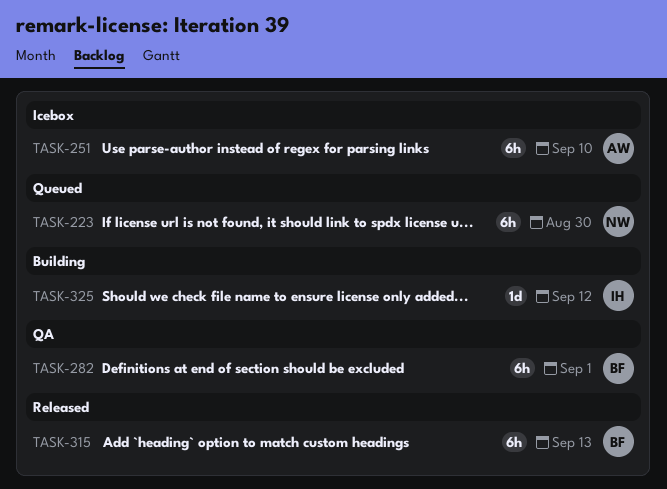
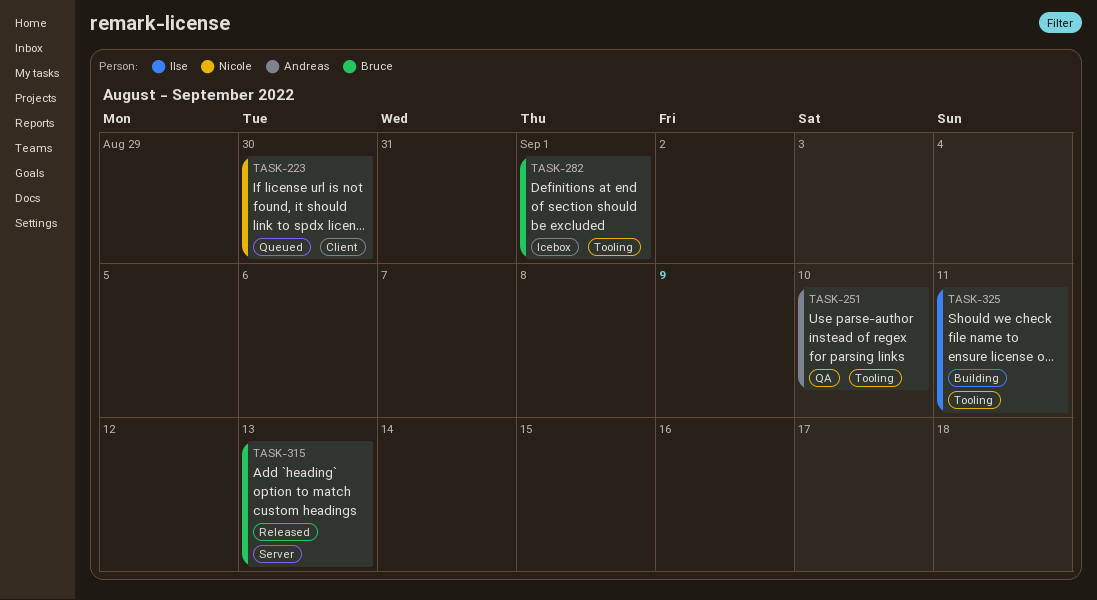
TASK-251, status: Icebox -> QA
TASK-282, status: QA -> Icebox
TASK-325, due: Sep 12 -> Sep 11

